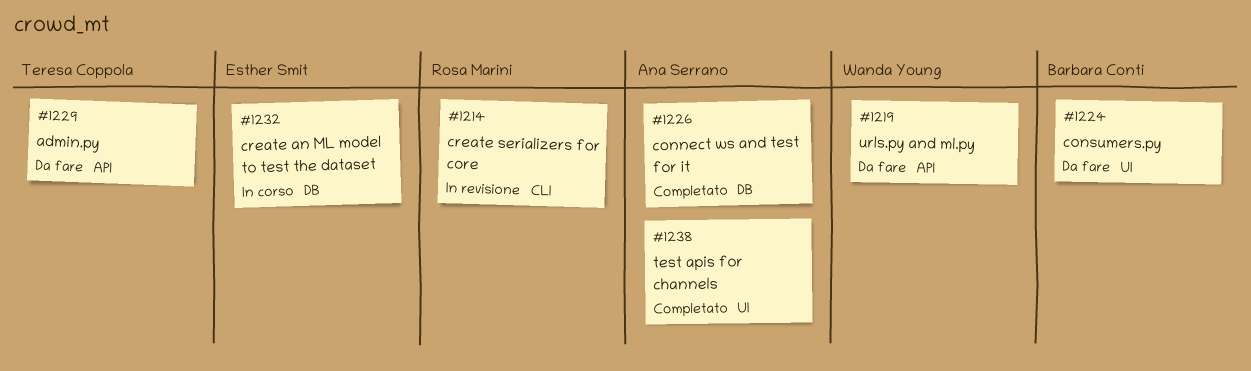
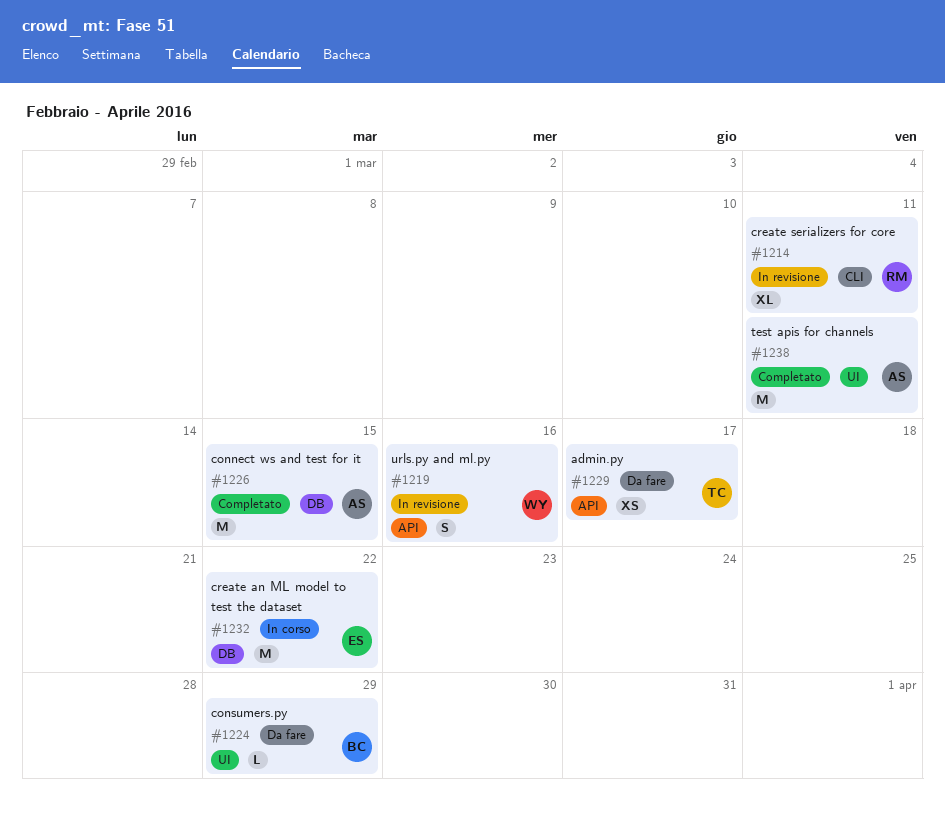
#1219, status: Da fare -> In revisione

